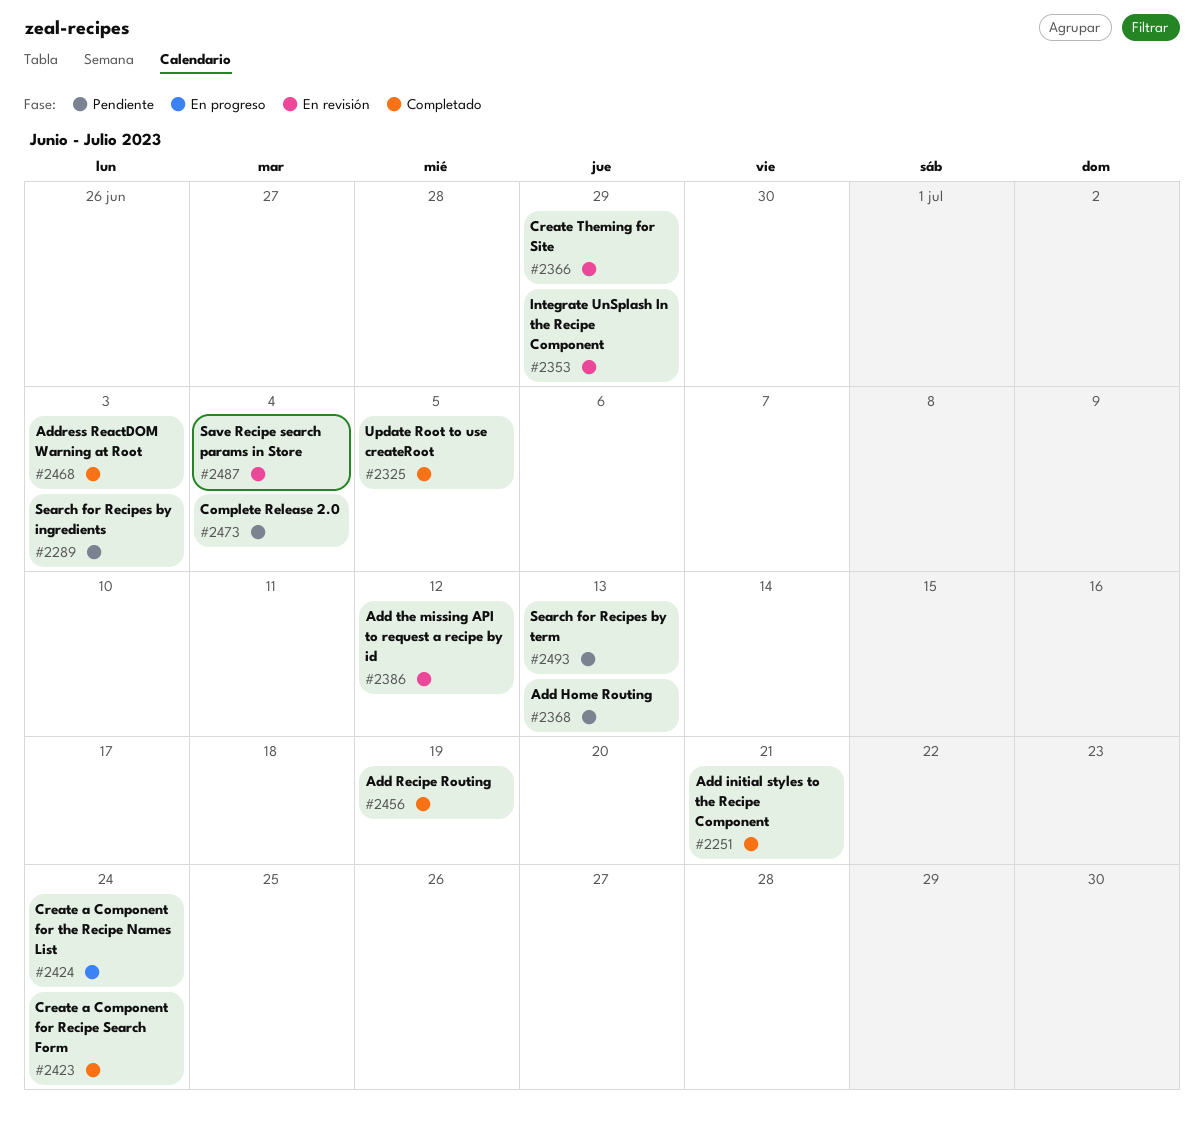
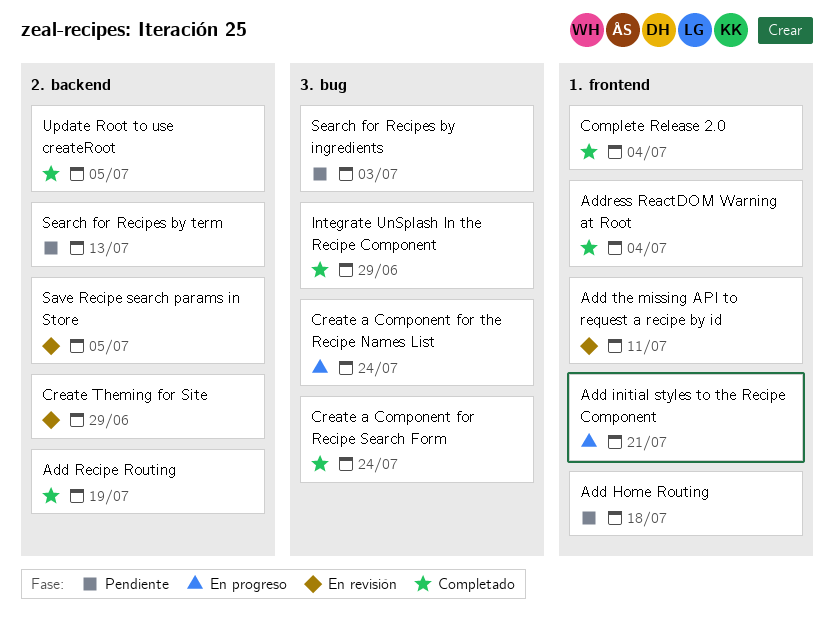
Add Home Routing, due: Jul 13 -> Jul 18
Add initial styles to the Recipe Component, status: Completado -> En progreso
Add the missing API to request a recipe by id, due: Jul 12 -> Jul 11
Address ReactDOM Warning at Root, due: Jul 3 -> Jul 4
Complete Release 2.0, status: Pendiente -> Completado
Integrate UnSplash In the Recipe Component, status: En revisión -> Completado
Save Recipe search params in Store, due: Jul 4 -> Jul 5

